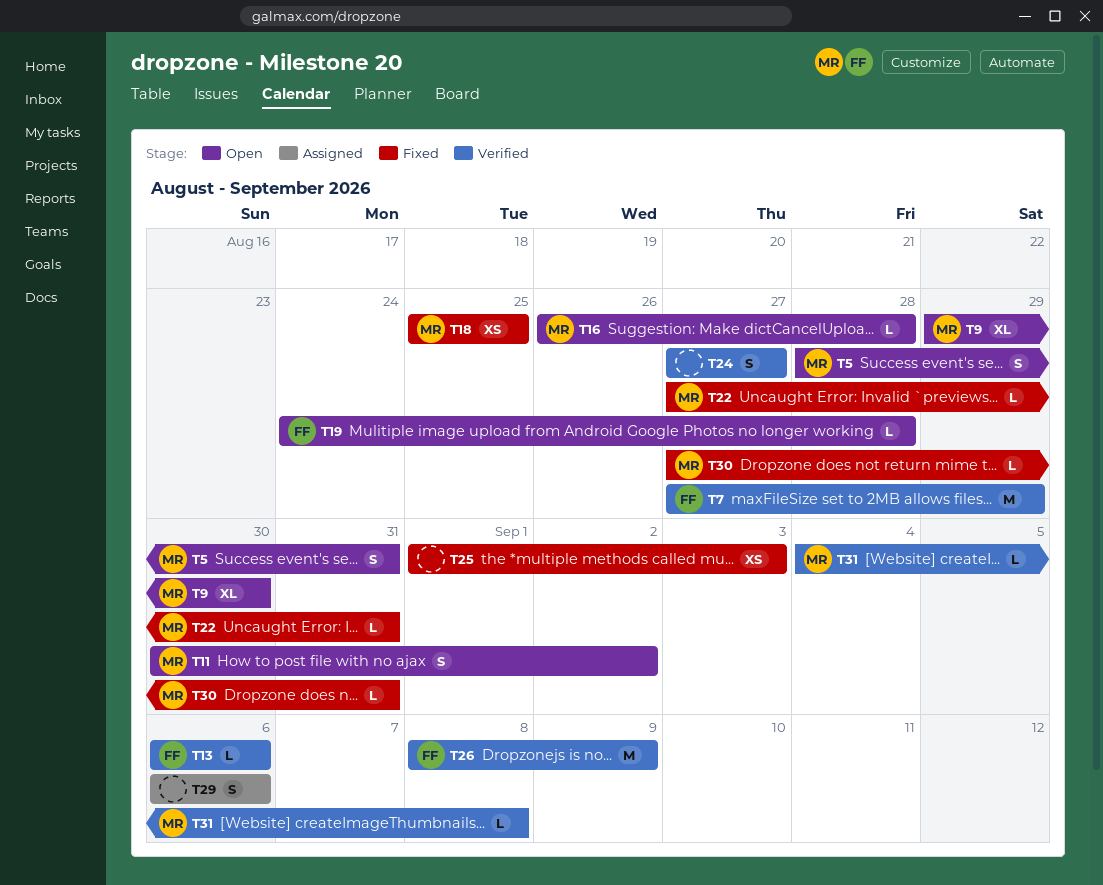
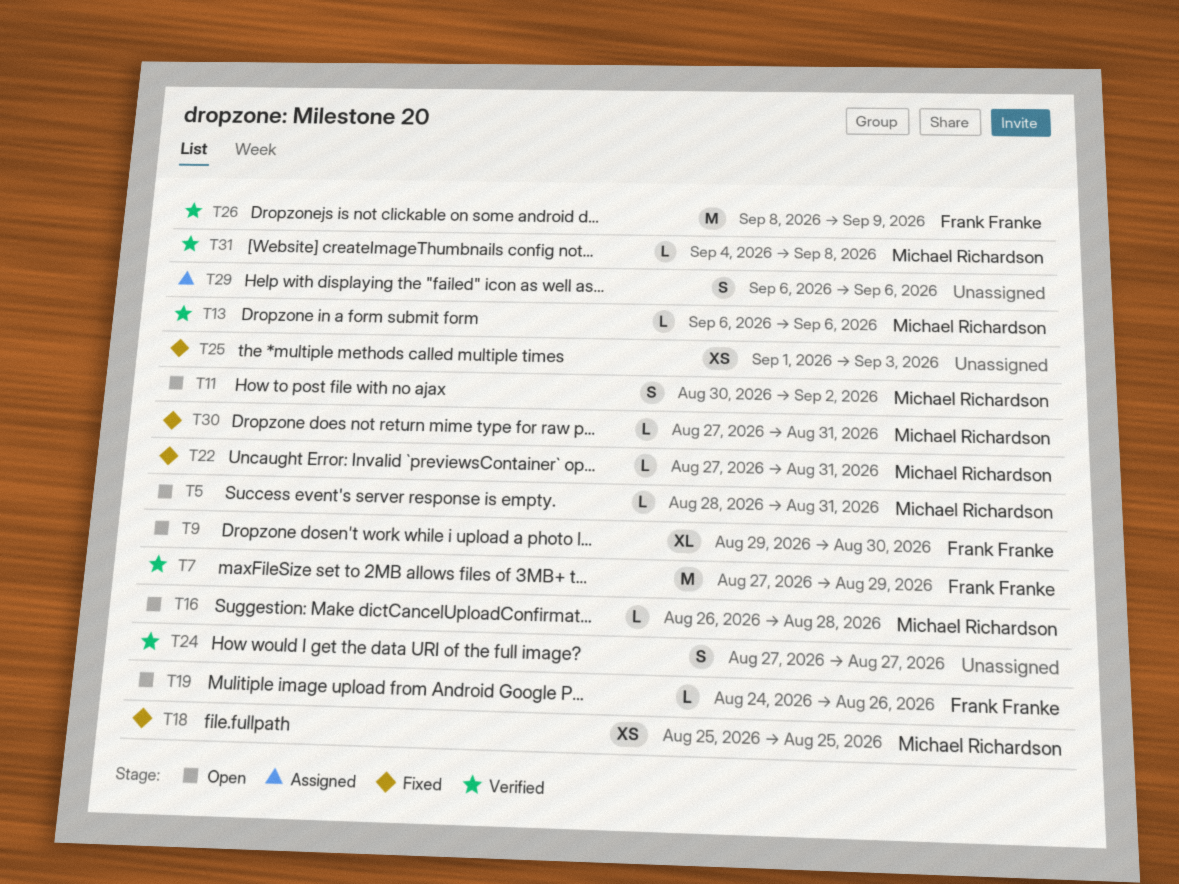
T5, estimate: S -> L
T9, owner: Michael Richardson -> Frank Franke
T13, owner: Frank Franke -> Michael Richardson
T19, due: Aug 28 -> Aug 26

